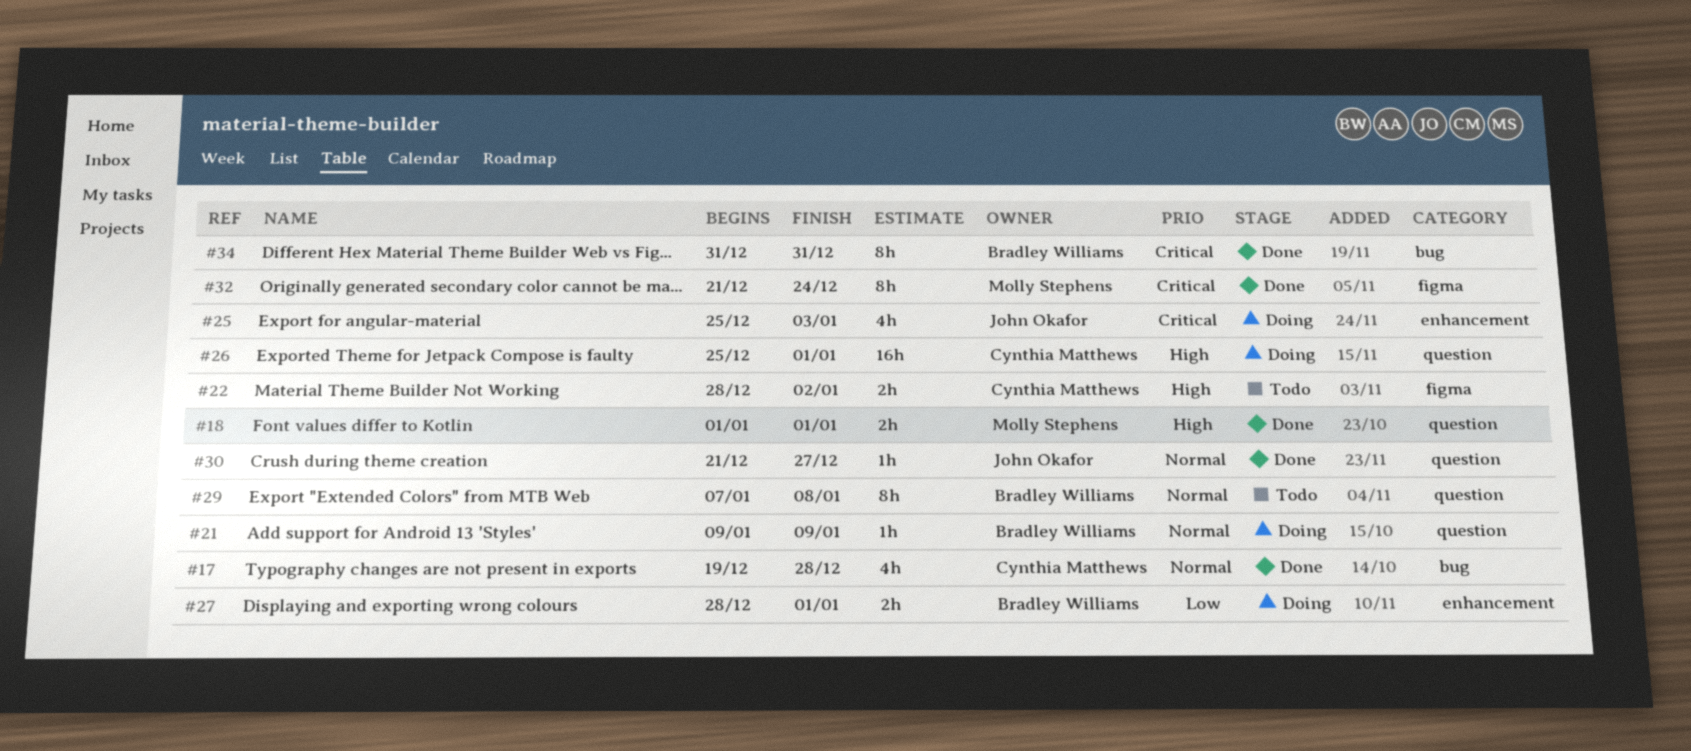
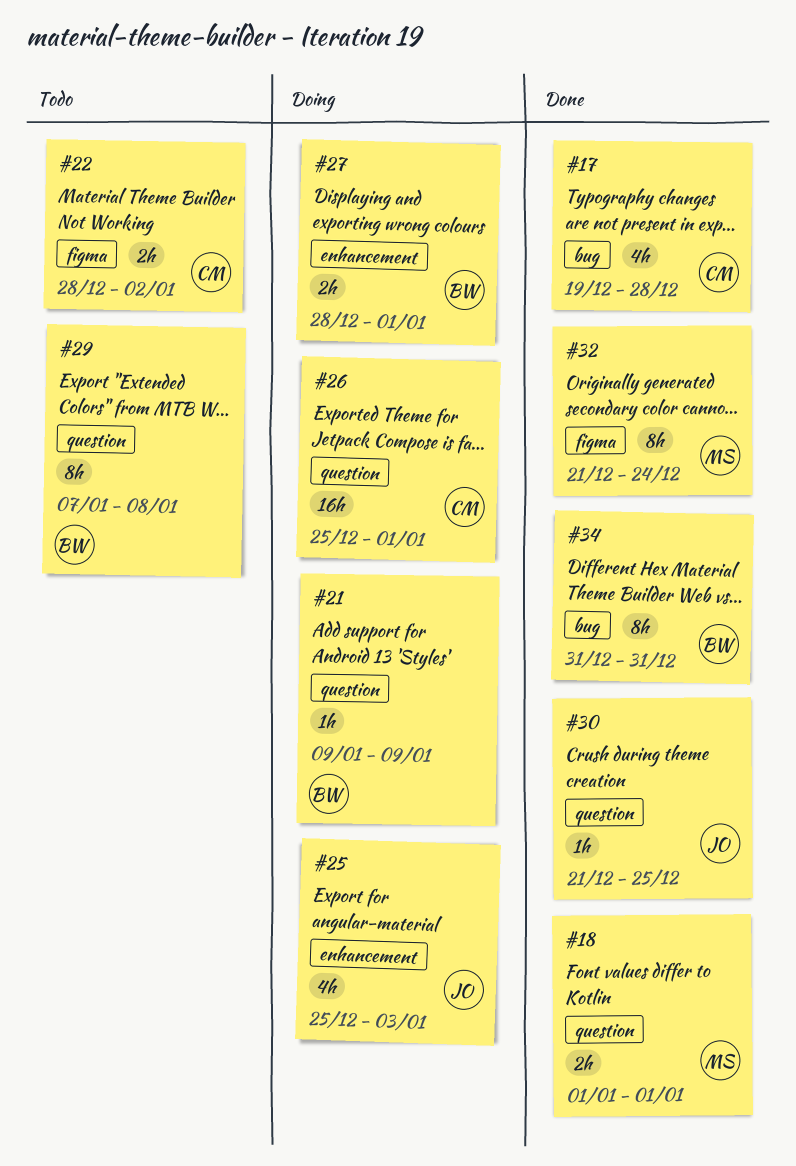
#30, due: Dec 27 -> Dec 25

